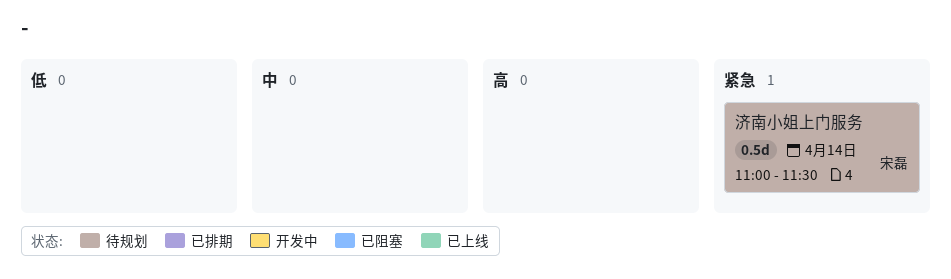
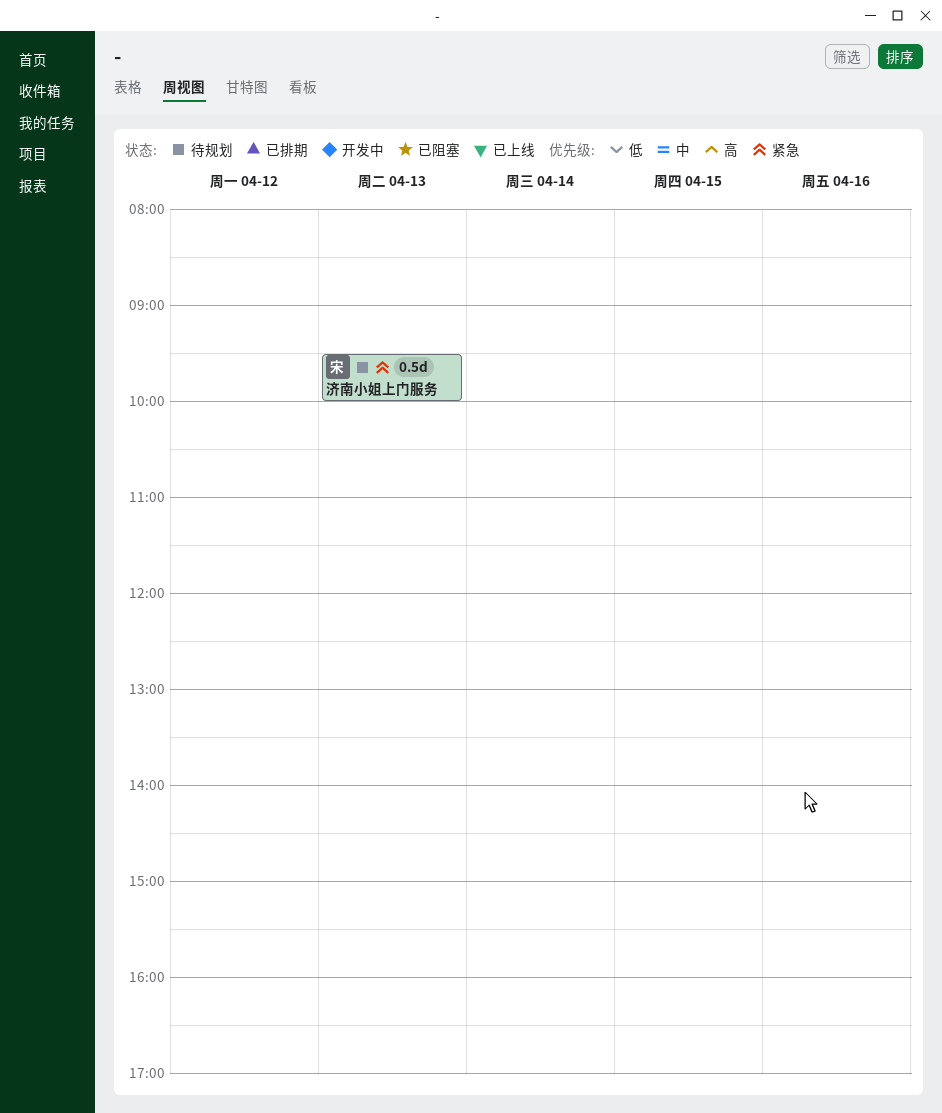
济南小姐上门服务, day: Apr 14 -> Apr 13
济南小姐上门服务, begins: 11:00 -> 09:30
济南小姐上门服务, ends: 11:30 -> 10:00

